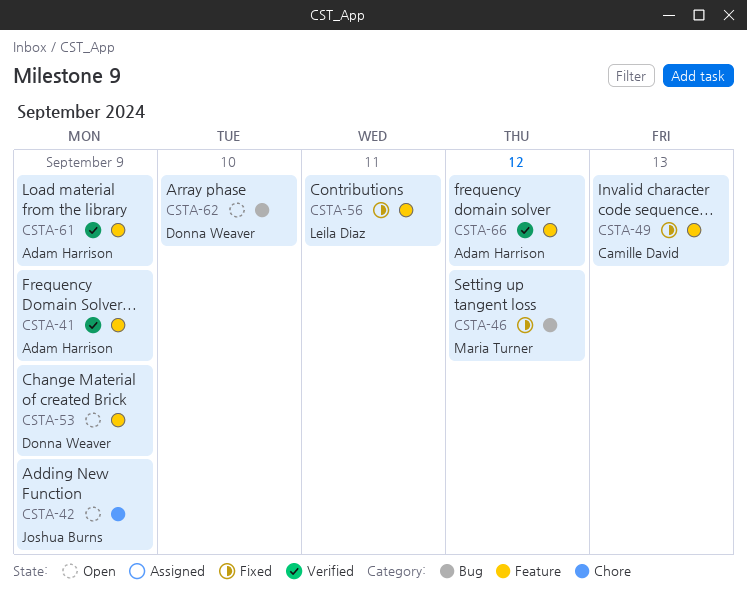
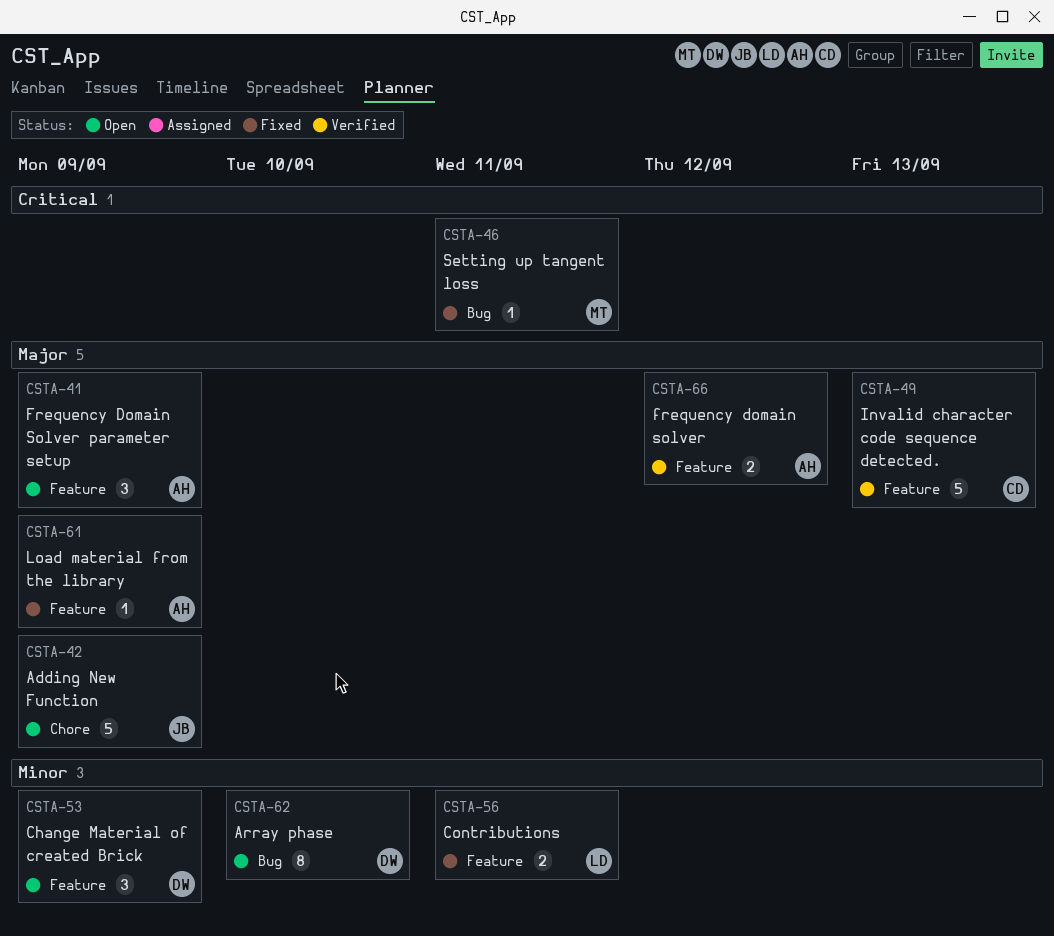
CSTA-41, status: Verified -> Open
CSTA-46, due: Sep 12 -> Sep 11
CSTA-49, status: Fixed -> Verified
CSTA-61, status: Verified -> Fixed

